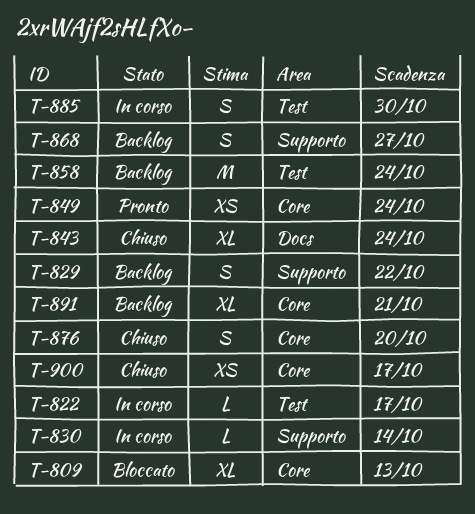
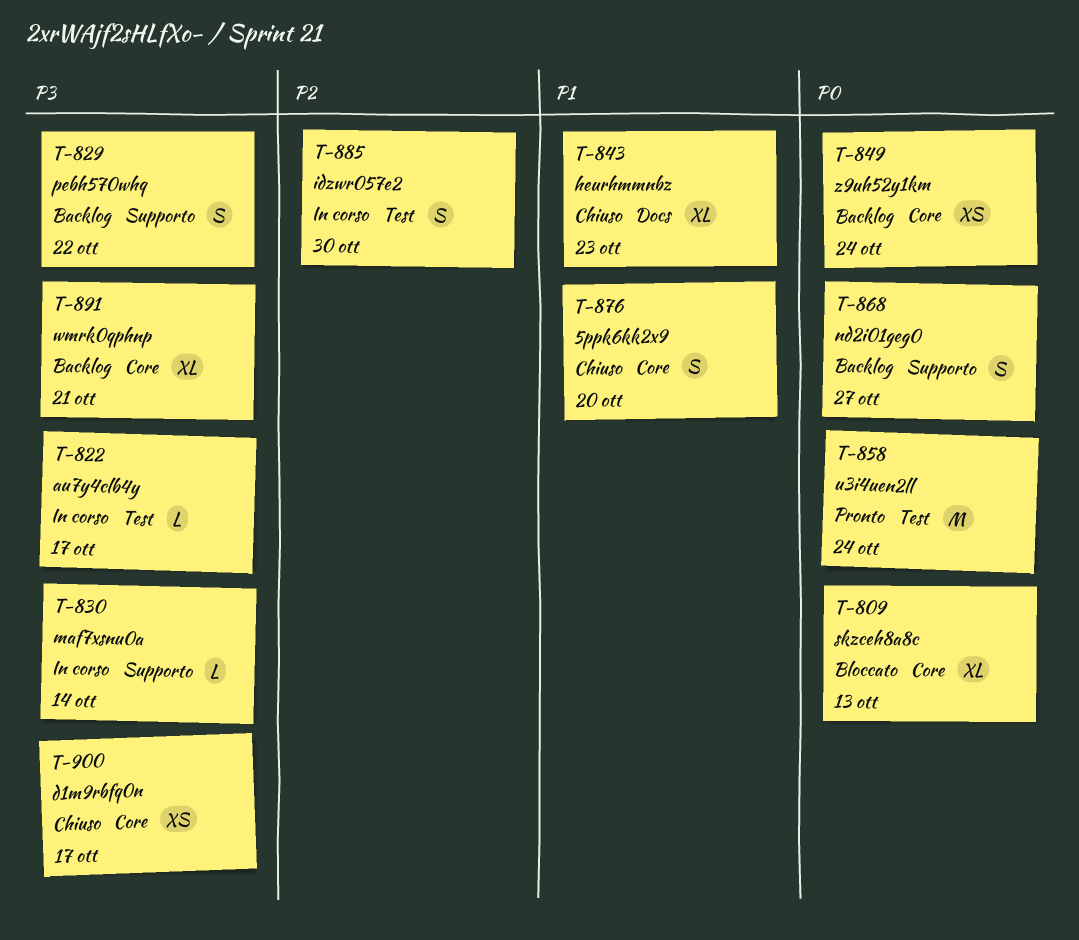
T-843, due: Oct 24 -> Oct 23
T-849, status: Pronto -> Backlog
T-858, status: Backlog -> Pronto

